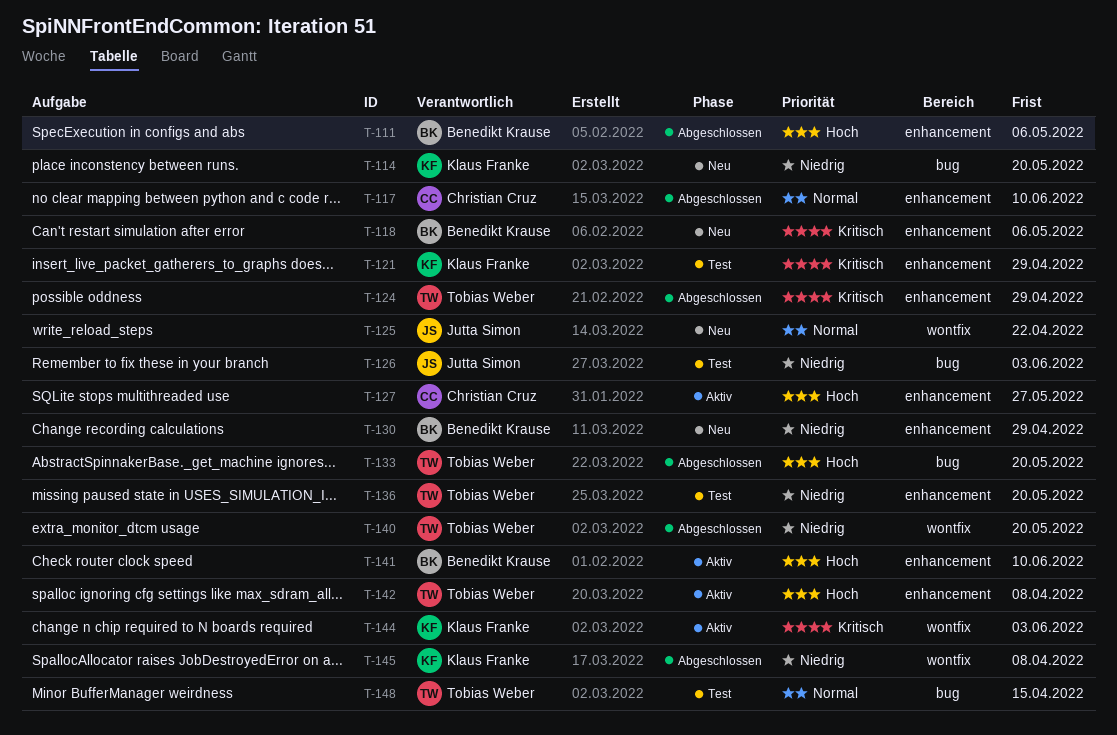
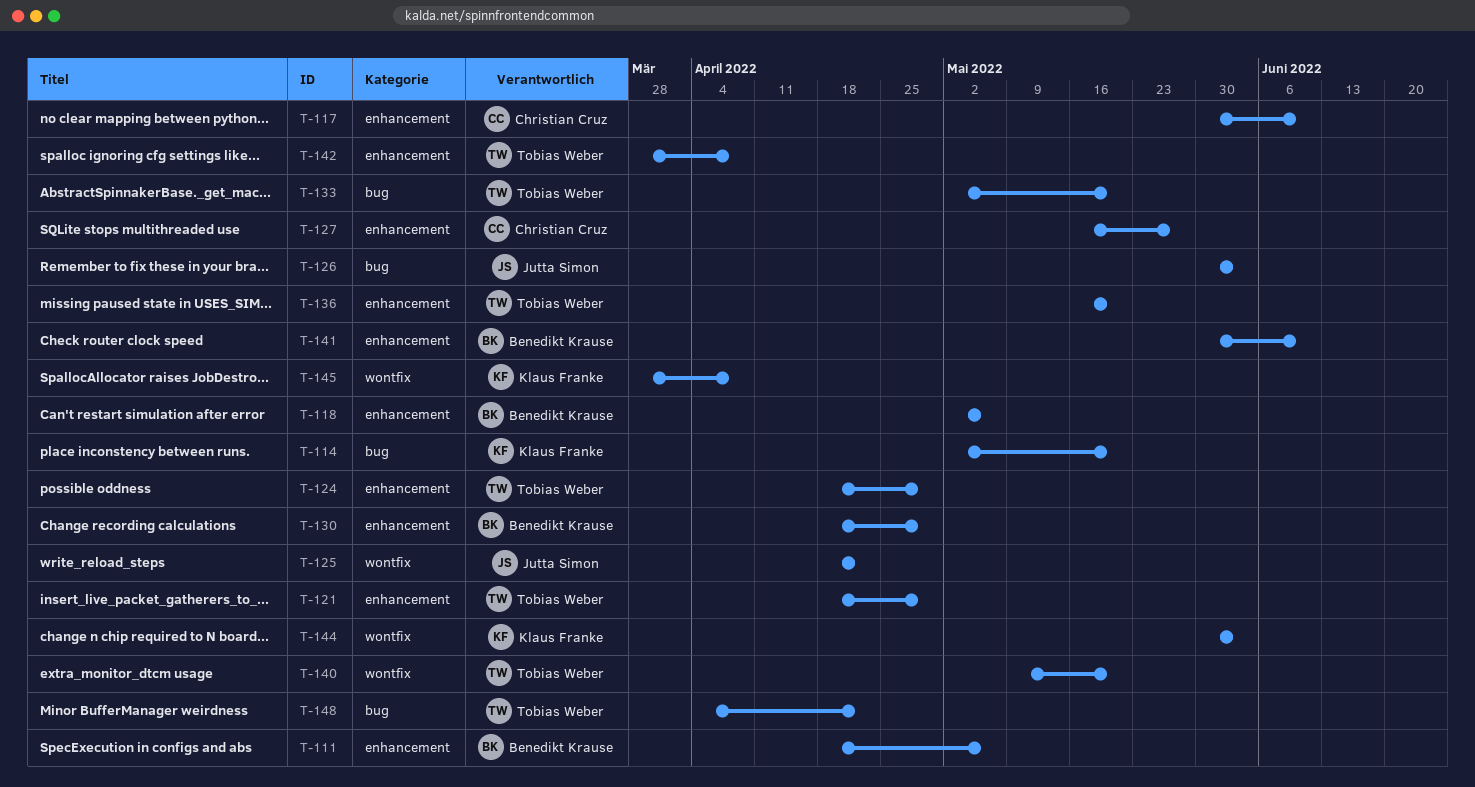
T-121, owner: Klaus Franke -> Tobias Weber
T-148, due: Apr 15 -> Apr 22

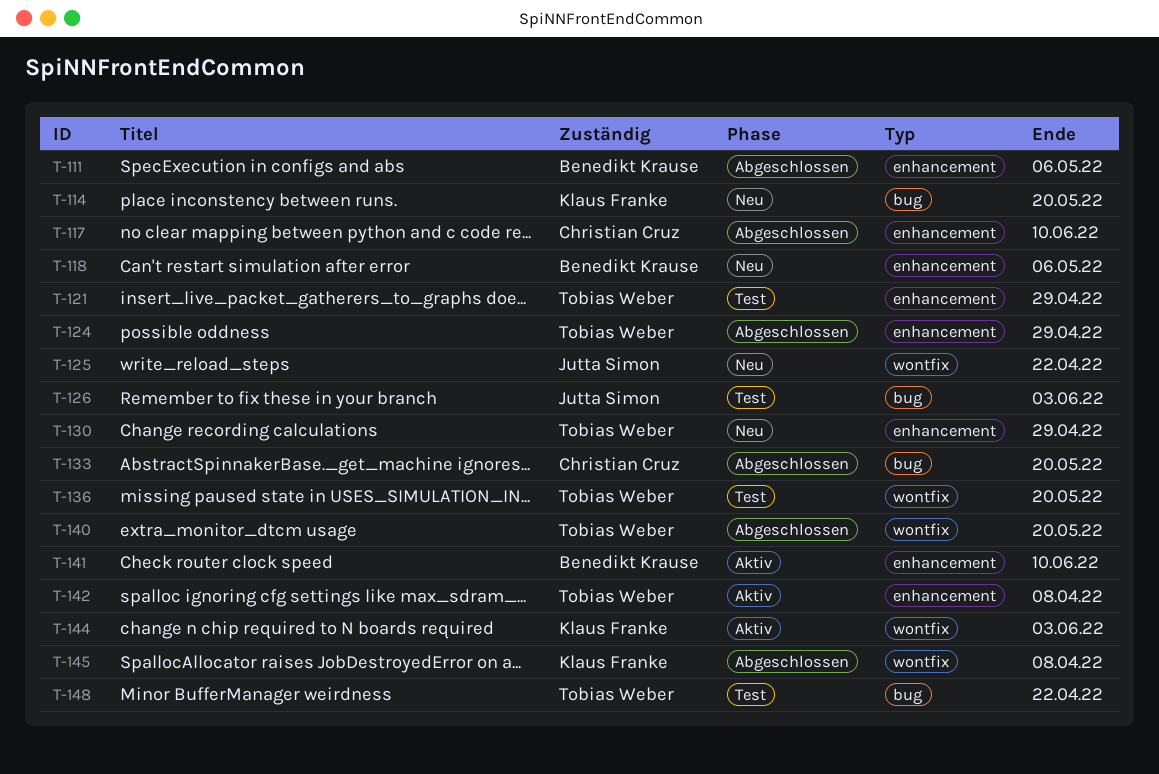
T-127: present -> none
T-130, owner: Benedikt Krause -> Tobias Weber
T-133, owner: Tobias Weber -> Christian Cruz
T-136, label: enhancement -> wontfix

